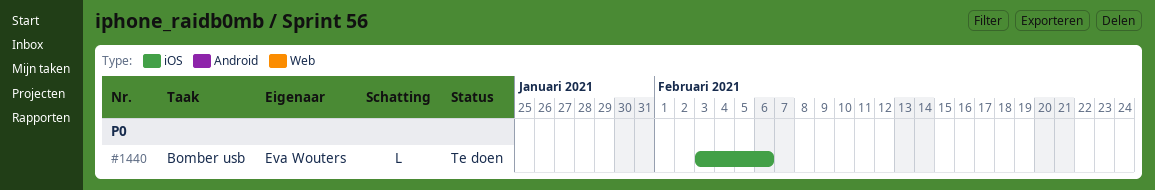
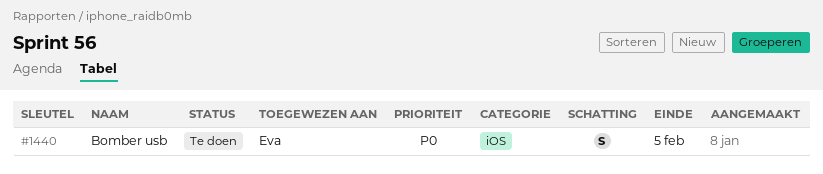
#1440, estimate: L -> S
#1440, due: Feb 6 -> Feb 5

